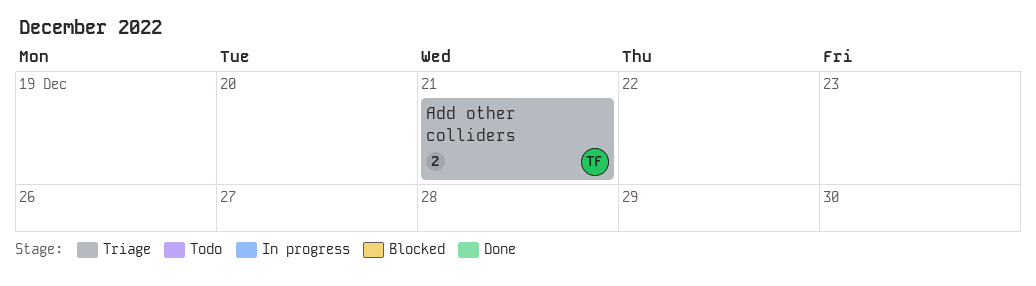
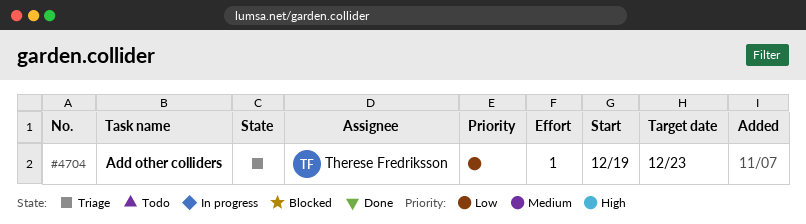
Add other colliders, estimate: 2 -> 1
Add other colliders, due: Dec 21 -> Dec 23

